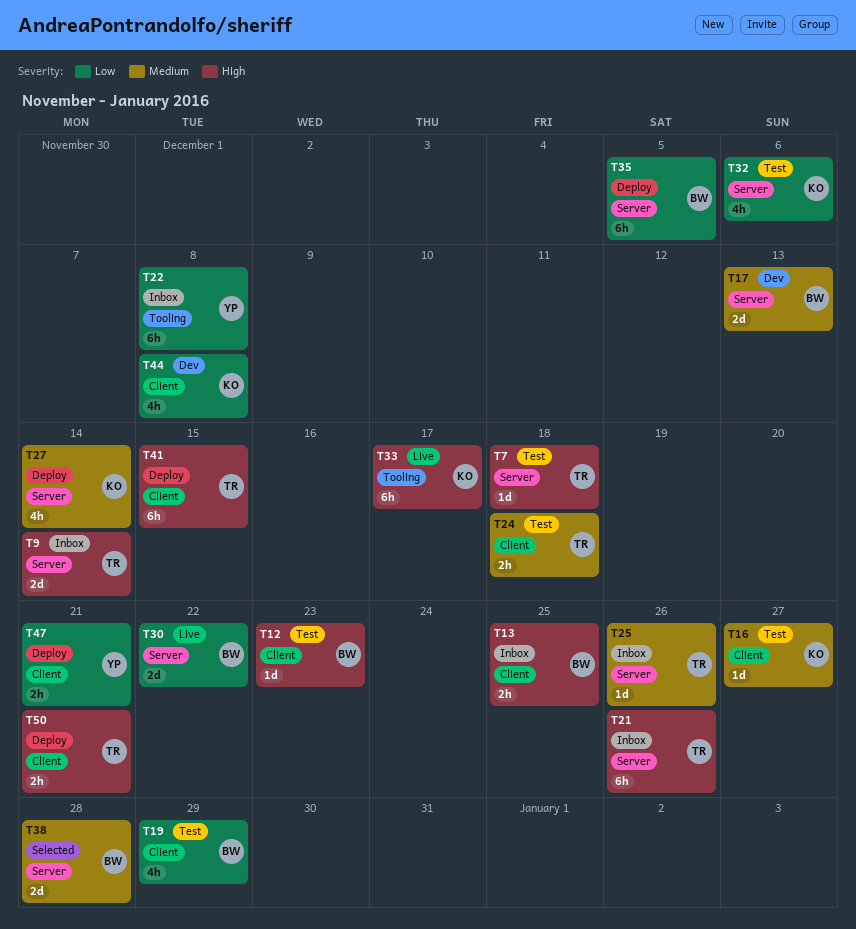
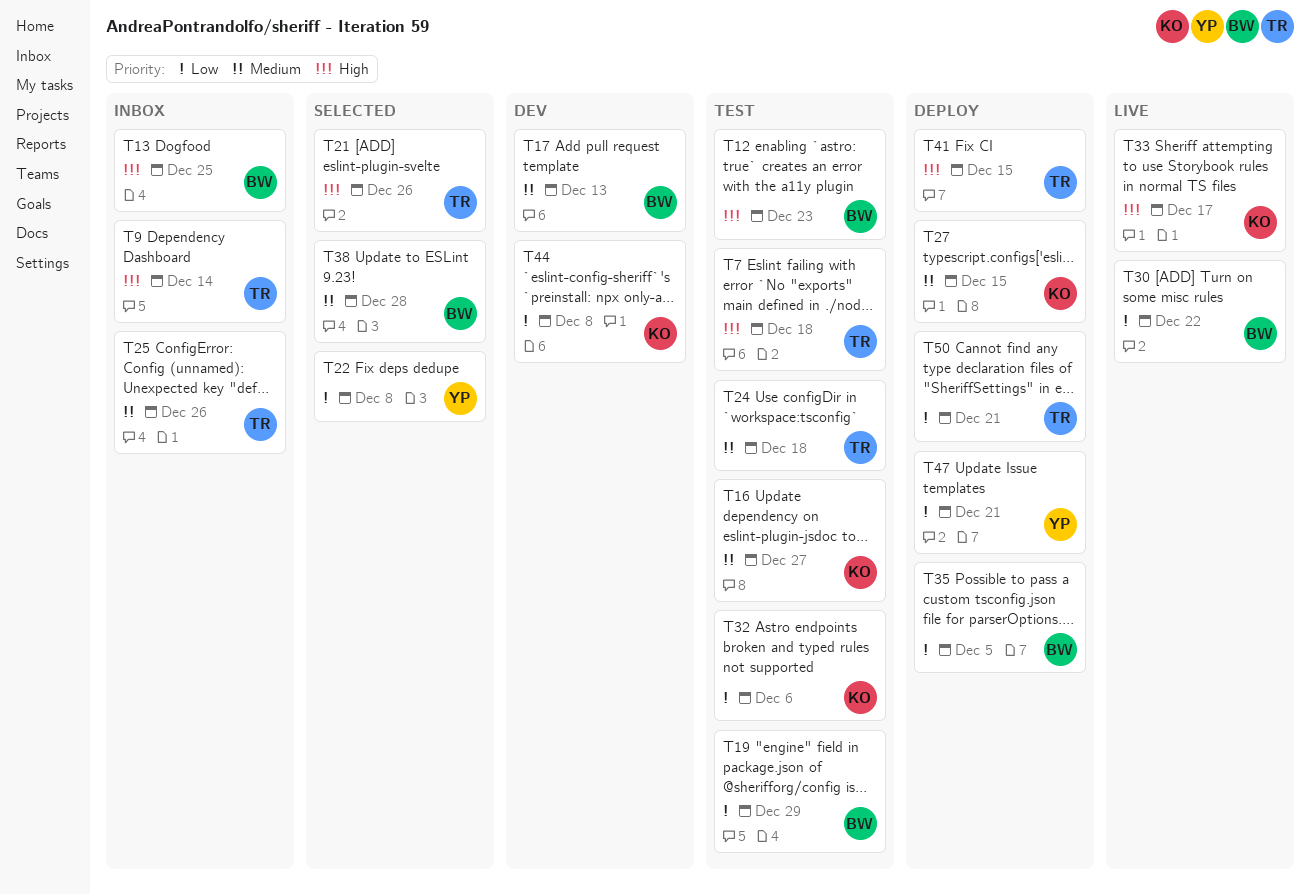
T21, status: Inbox -> Selected
T22, status: Inbox -> Selected
T27, due: Dec 14 -> Dec 15
T50, priority: High -> Low

